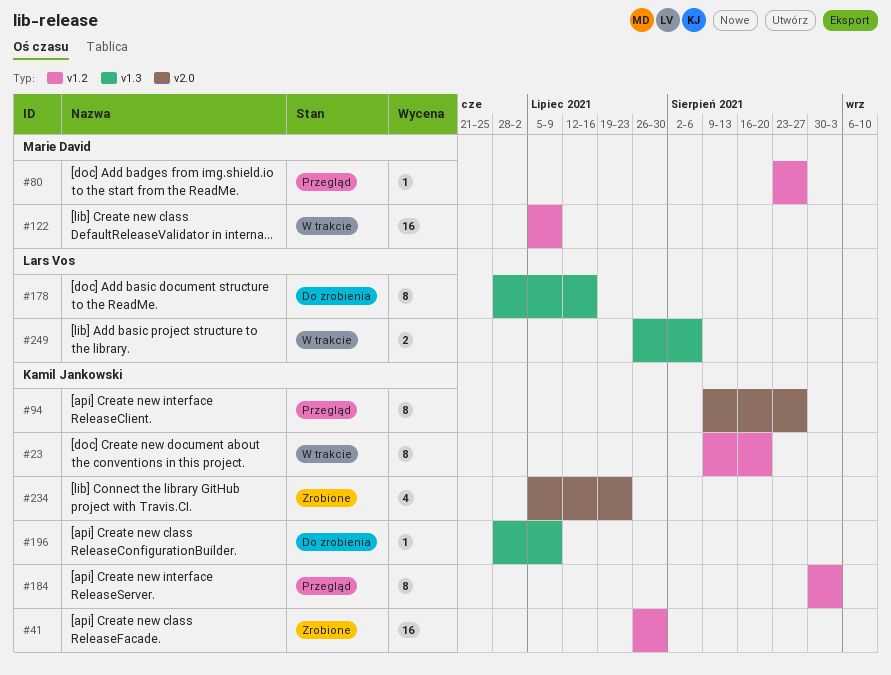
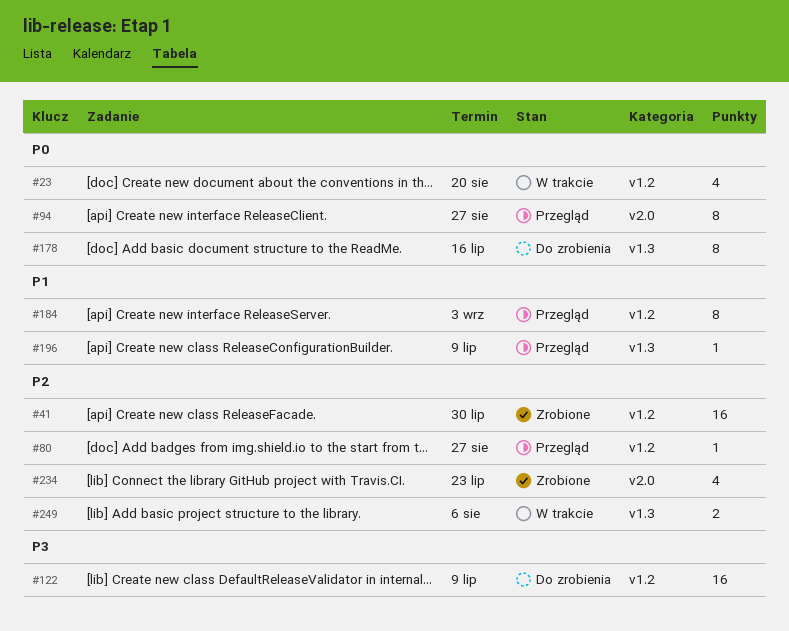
#23, estimate: 8 -> 4
#122, status: W trakcie -> Do zrobienia
#196, status: Do zrobienia -> Przegląd

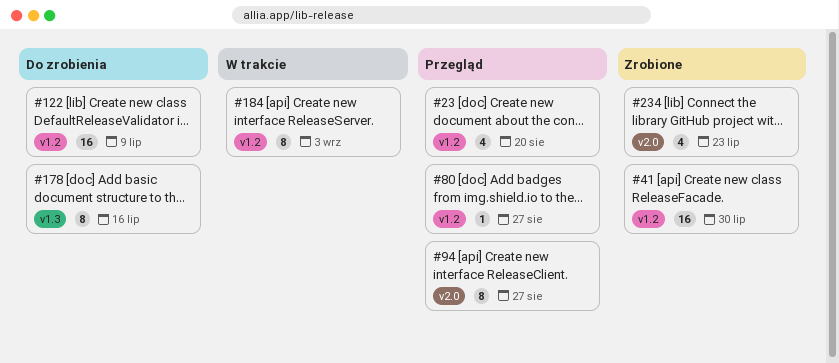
#23, status: W trakcie -> Przegląd
#184, status: Przegląd -> W trakcie
#196: present -> none
#249: present -> none

